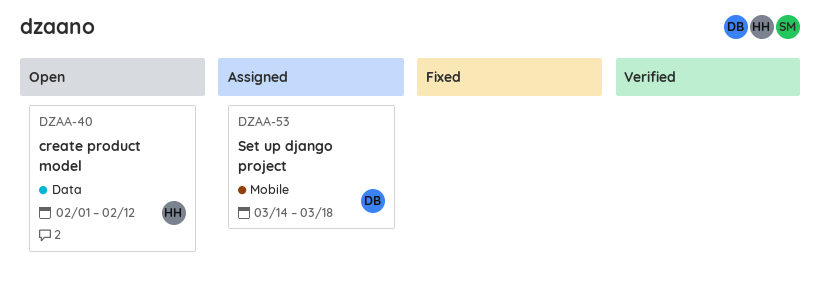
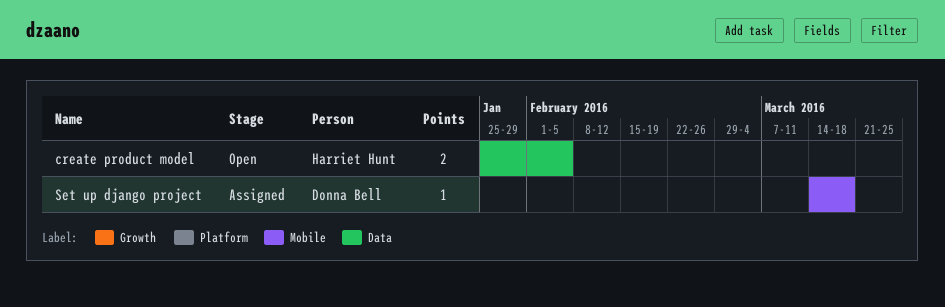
create product model, start: Feb 1 -> Jan 25
create product model, due: Feb 12 -> Feb 5

